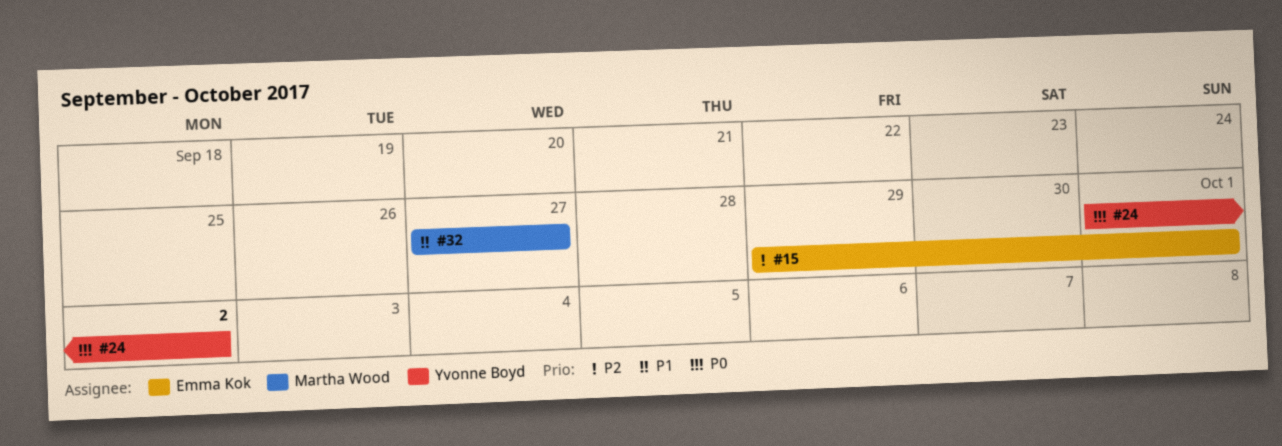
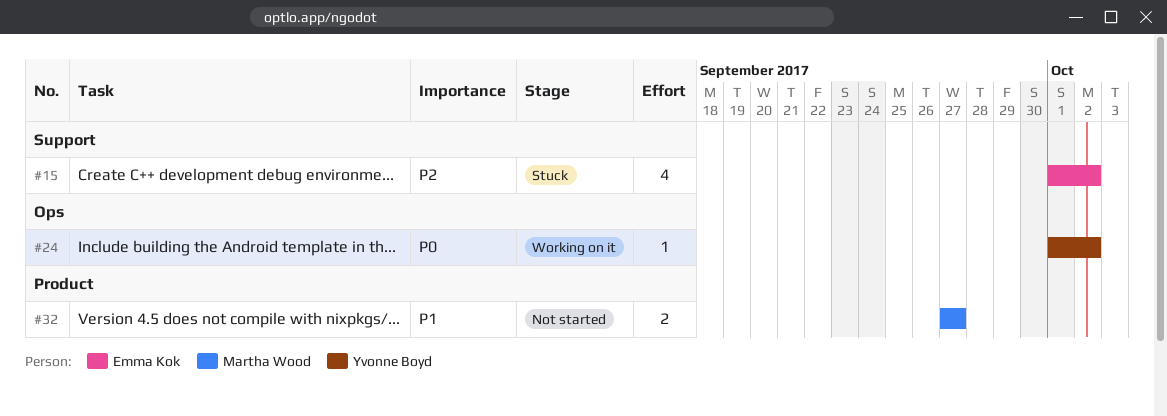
#15, start: Sep 29 -> Oct 1
#15, due: Oct 1 -> Oct 2

